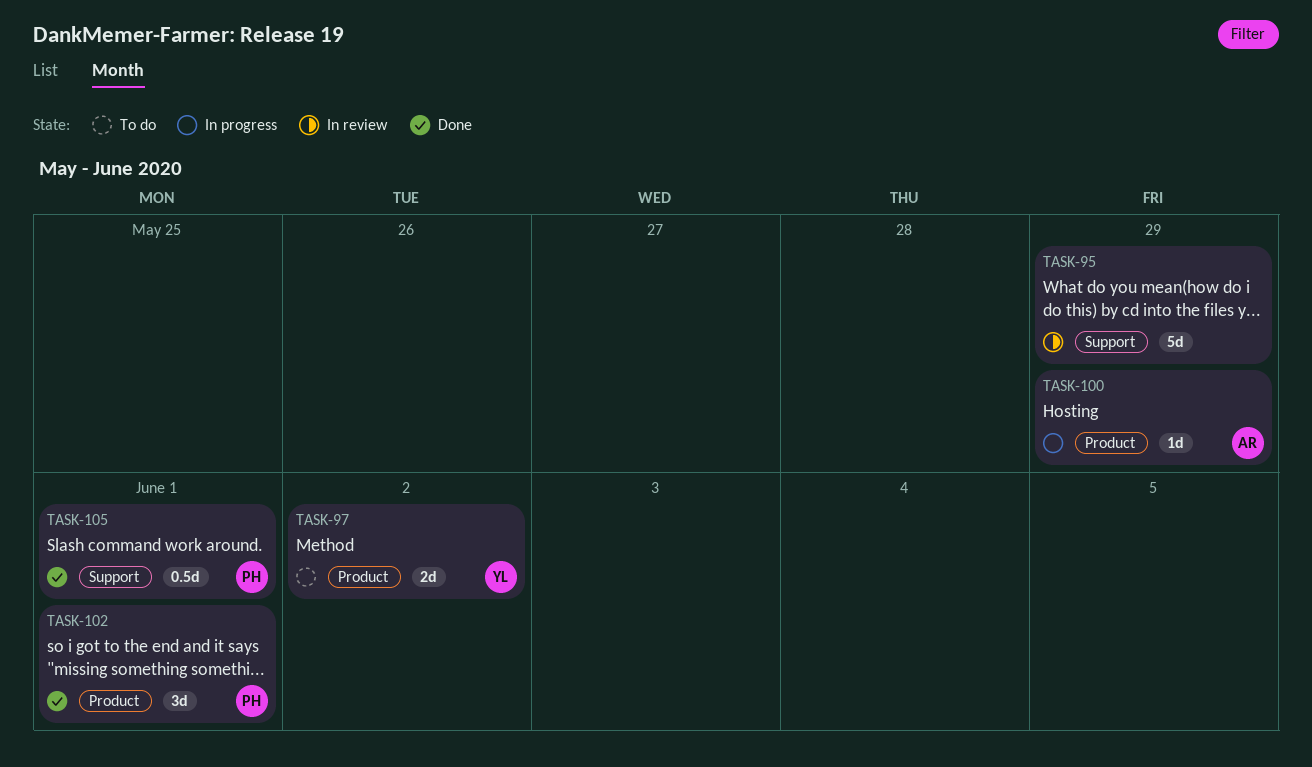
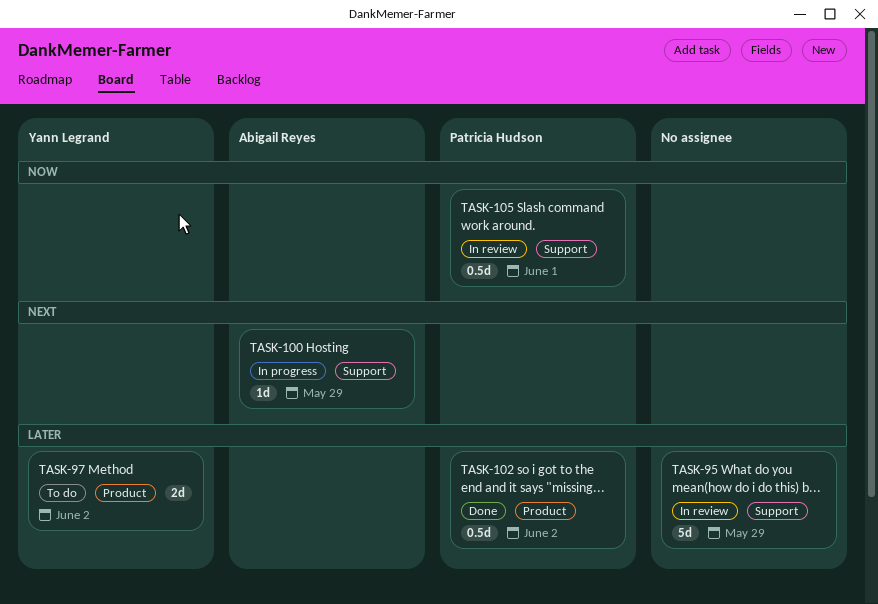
TASK-100, label: Product -> Support
TASK-102, estimate: 3d -> 0.5d
TASK-102, due: Jun 1 -> Jun 2
TASK-105, status: Done -> In review

